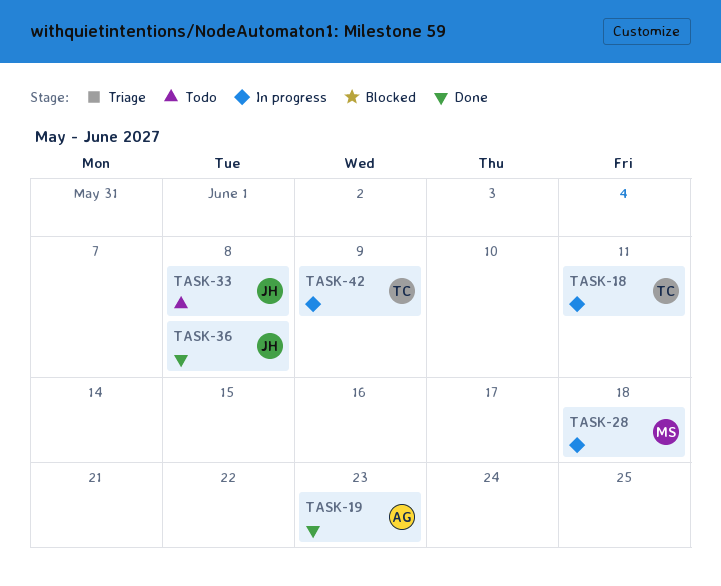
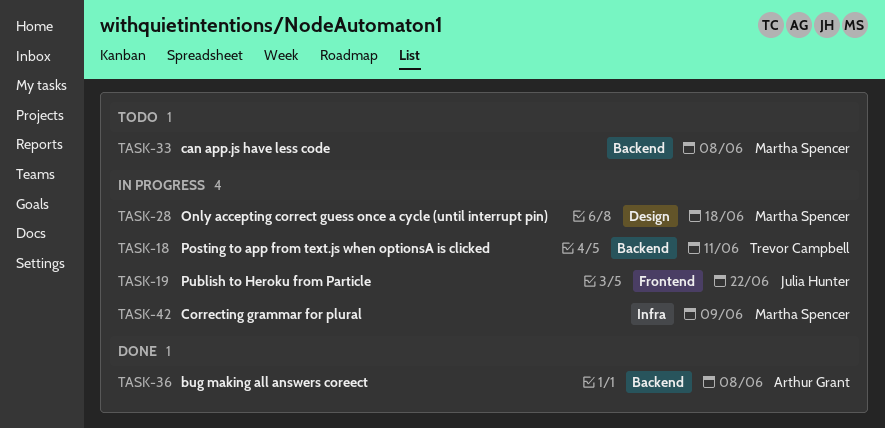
TASK-19, status: Done -> In progress
TASK-19, owner: Arthur Grant -> Julia Hunter
TASK-19, due: Jun 23 -> Jun 22
TASK-33, owner: Julia Hunter -> Martha Spencer
TASK-36, owner: Julia Hunter -> Arthur Grant
TASK-42, owner: Trevor Campbell -> Martha Spencer

